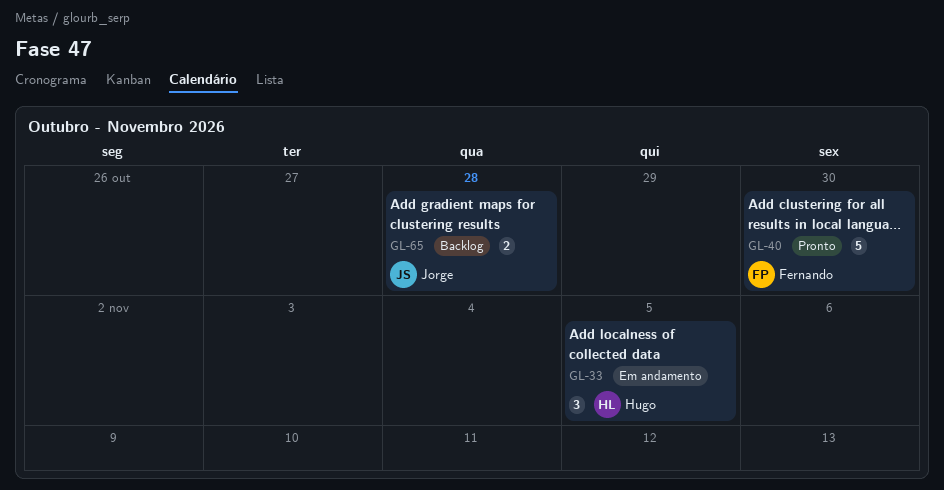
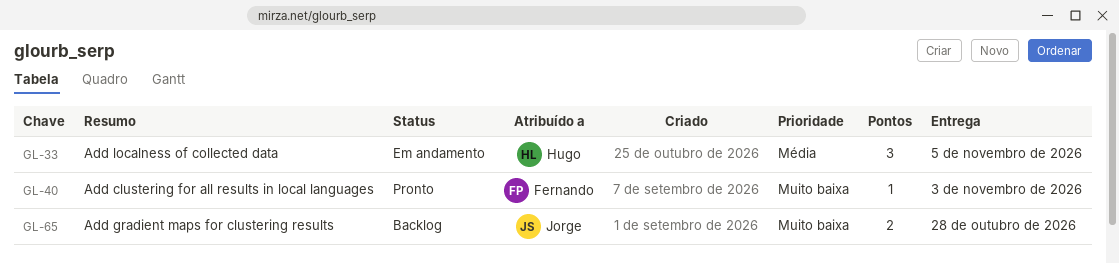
GL-40, estimate: 5 -> 1
GL-40, due: Oct 30 -> Nov 3

